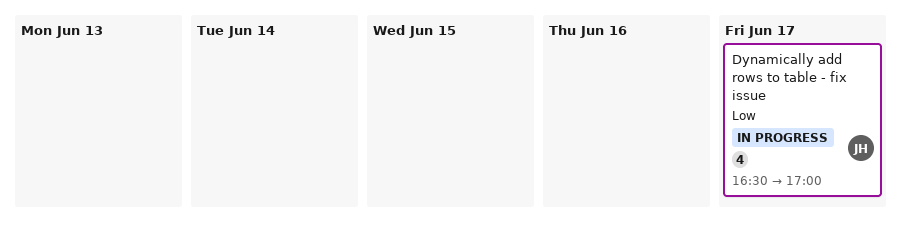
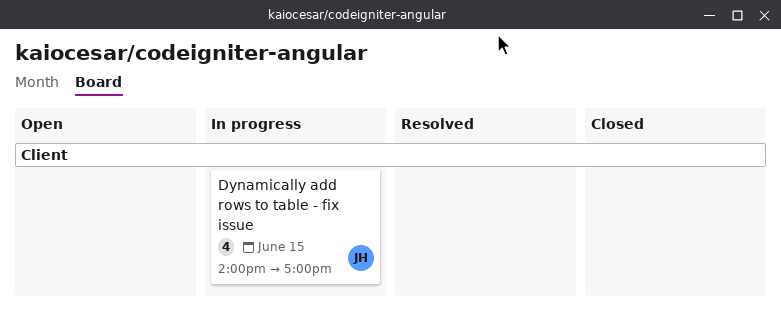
Dynamically add rows to table - fix issue, day: Jun 17 -> Jun 15
Dynamically add rows to table - fix issue, begins: 16:30 -> 14:00

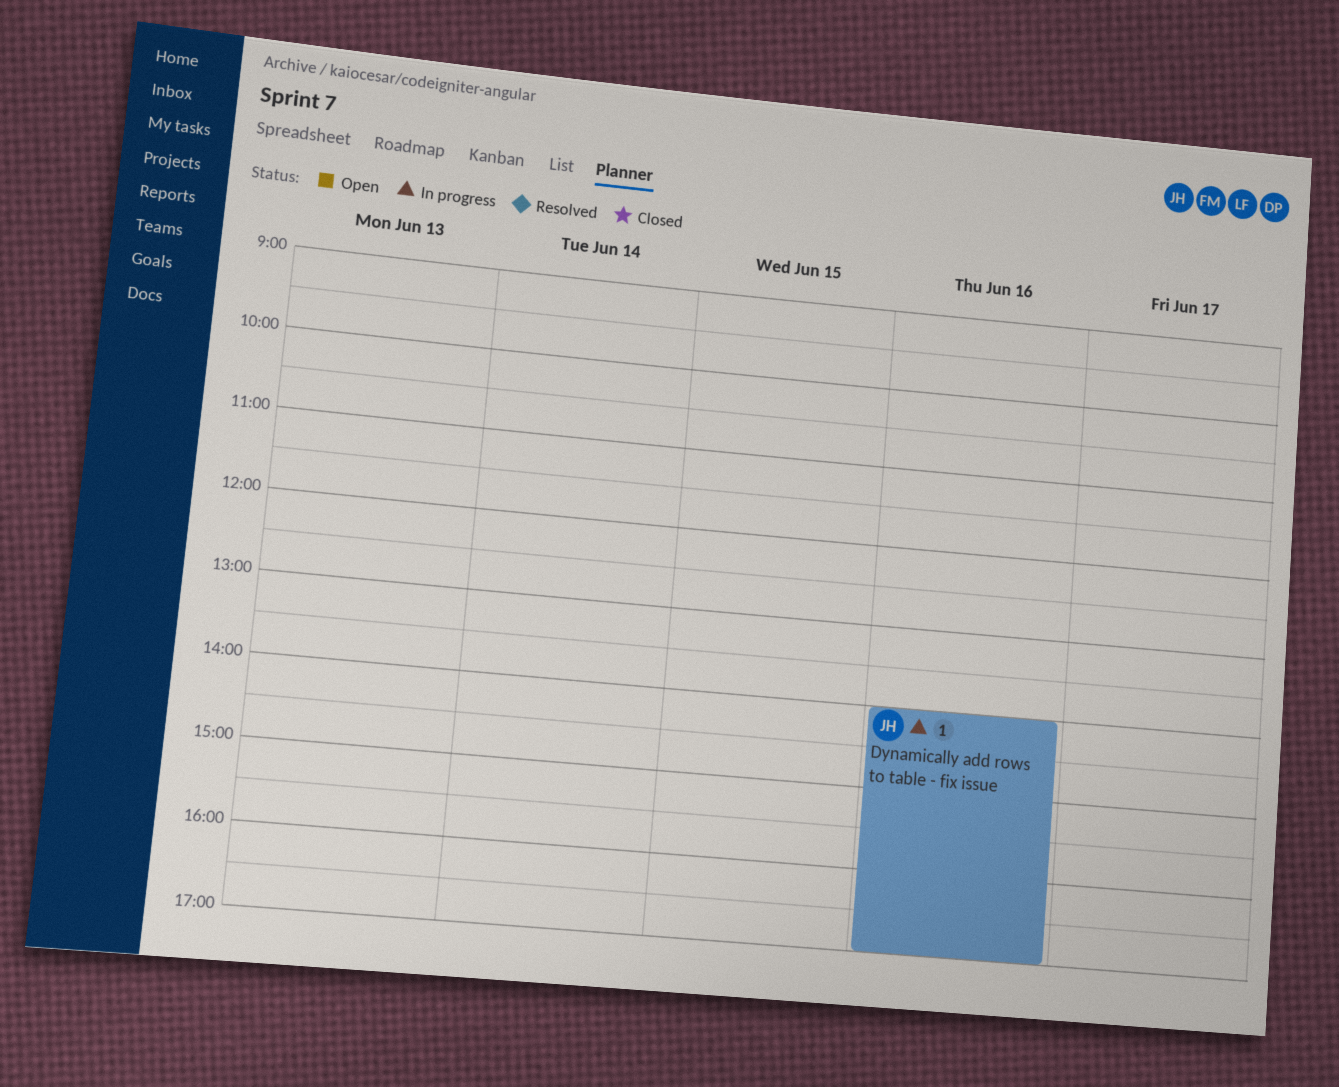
Dynamically add rows to table - fix issue, estimate: 4 -> 1
Dynamically add rows to table - fix issue, day: Jun 15 -> Jun 16

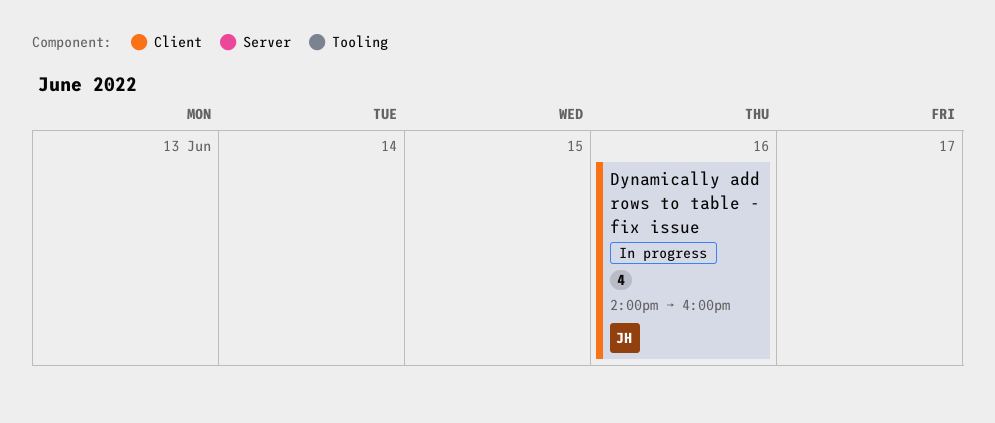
Dynamically add rows to table - fix issue, estimate: 1 -> 4
Dynamically add rows to table - fix issue, ends: 17:00 -> 16:00

